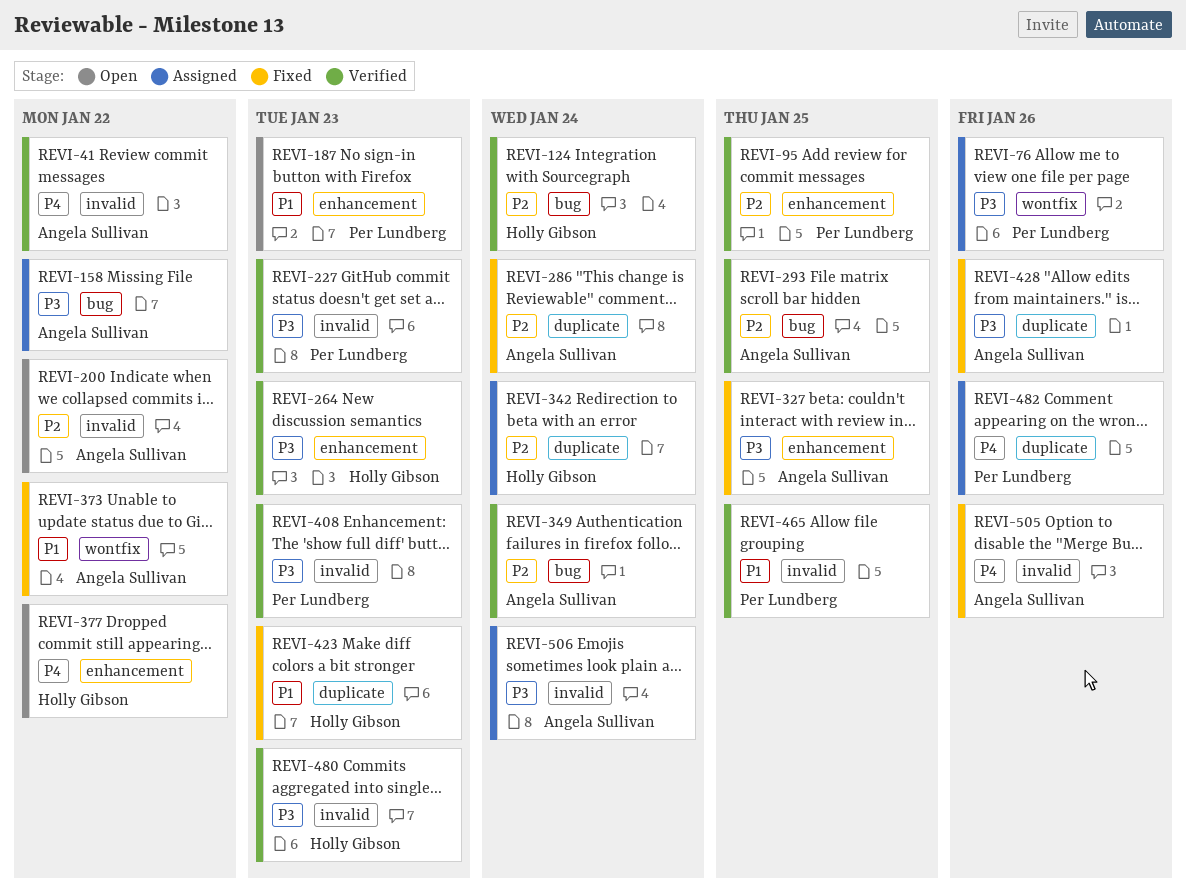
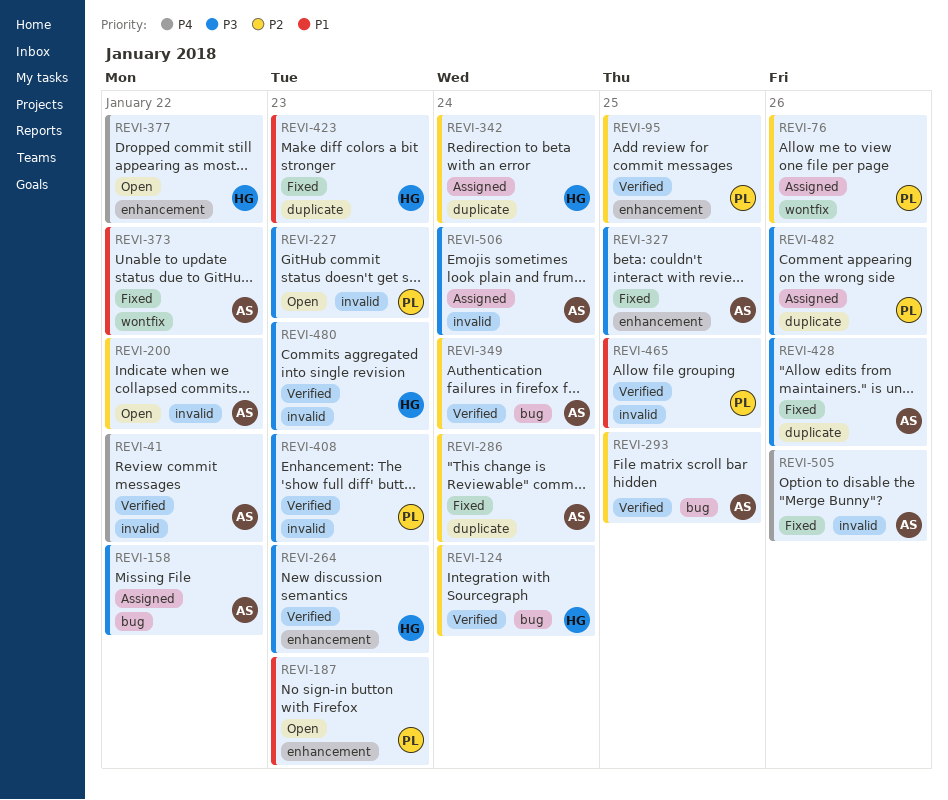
REVI-76, priority: P3 -> P2
REVI-227, status: Verified -> Open
REVI-482, priority: P4 -> P3

